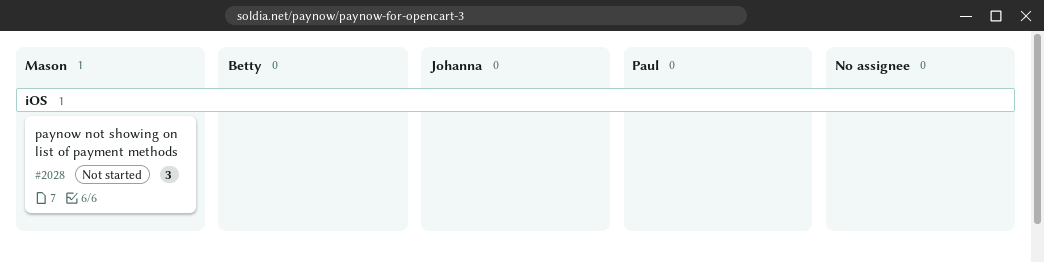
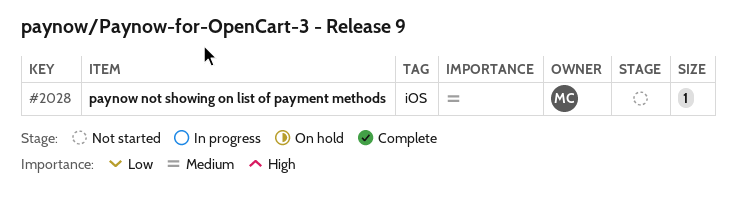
#2028, estimate: 3 -> 1

